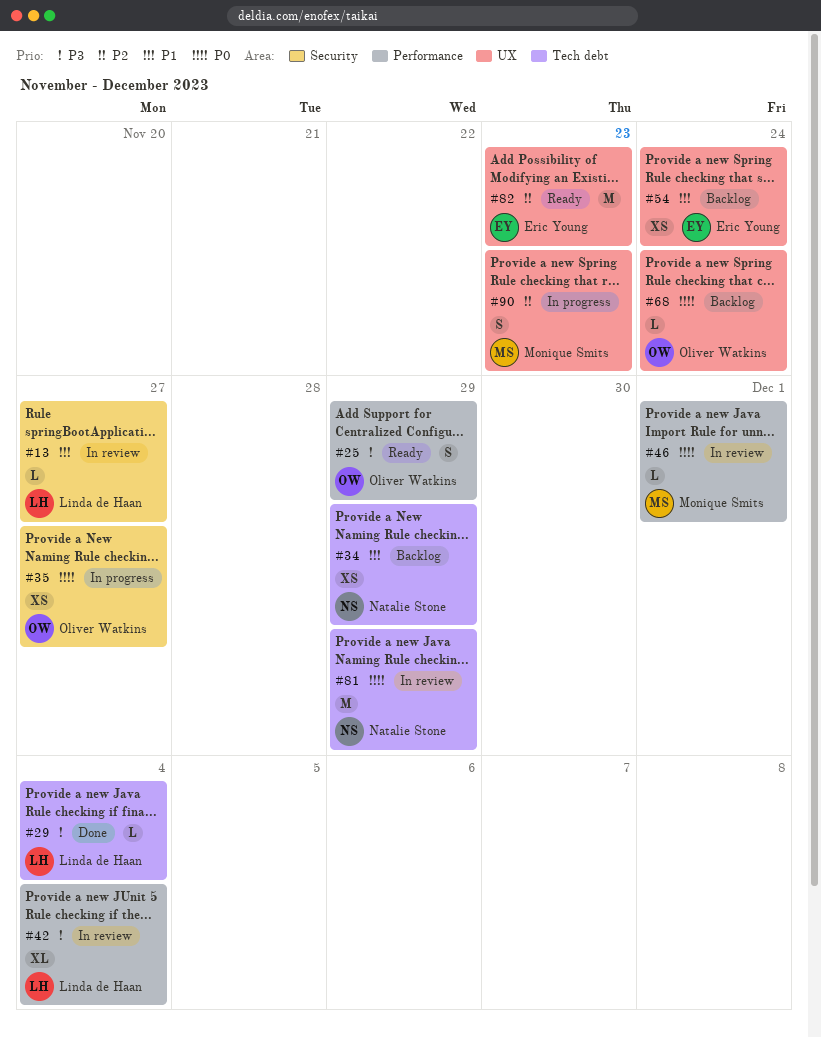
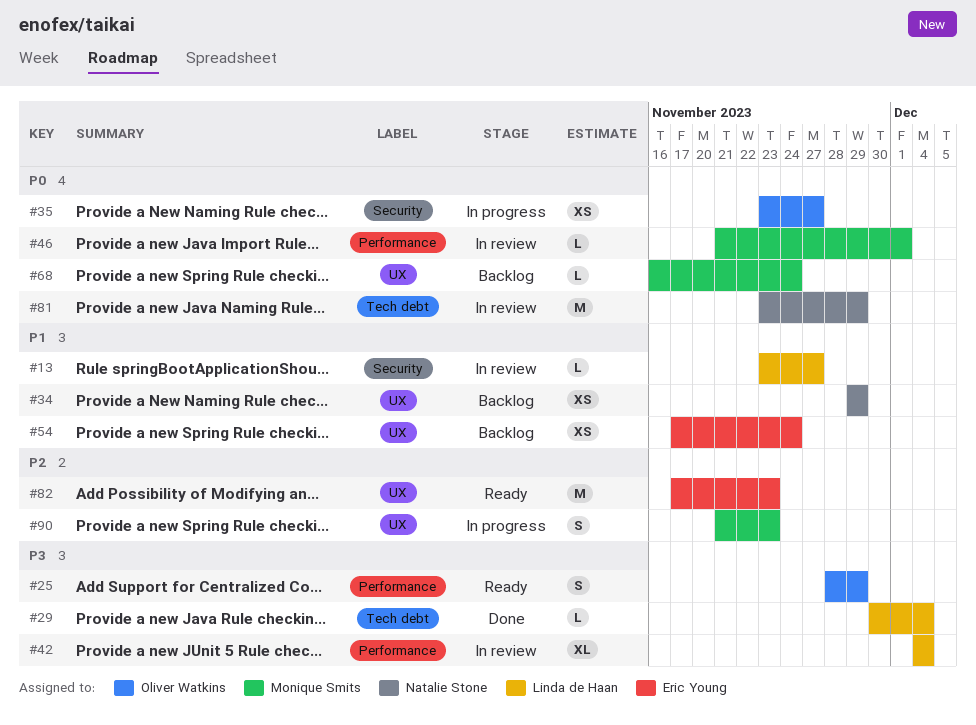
#34, label: Tech debt -> UX
#68, owner: Oliver Watkins -> Monique Smits

